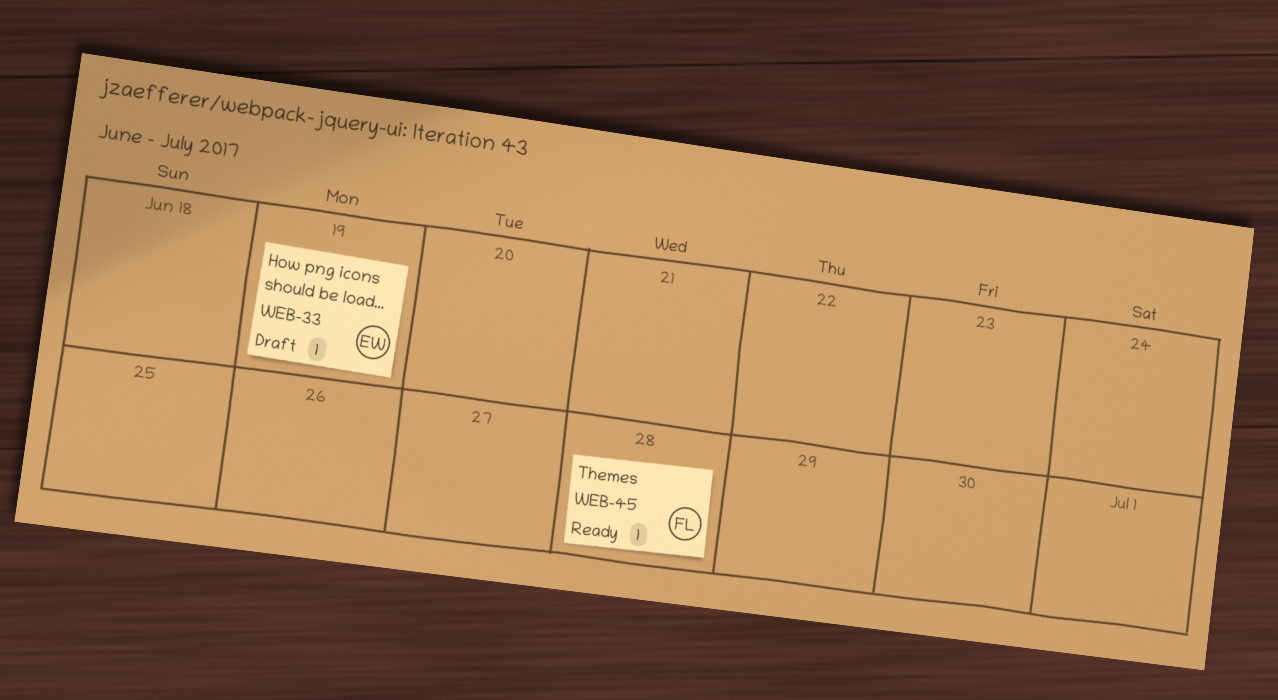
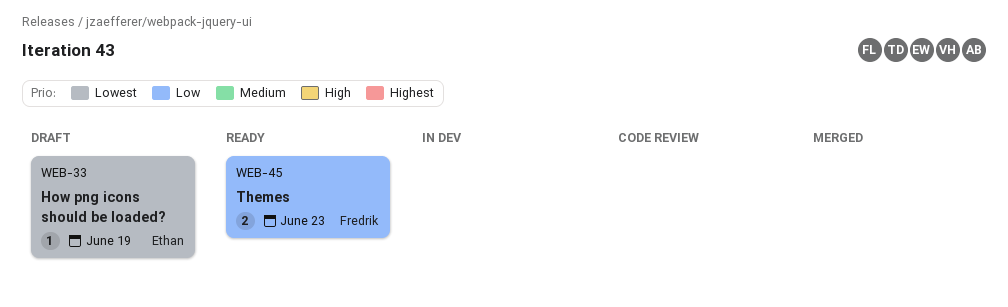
WEB-45, estimate: 1 -> 2
WEB-45, due: Jun 28 -> Jun 23

